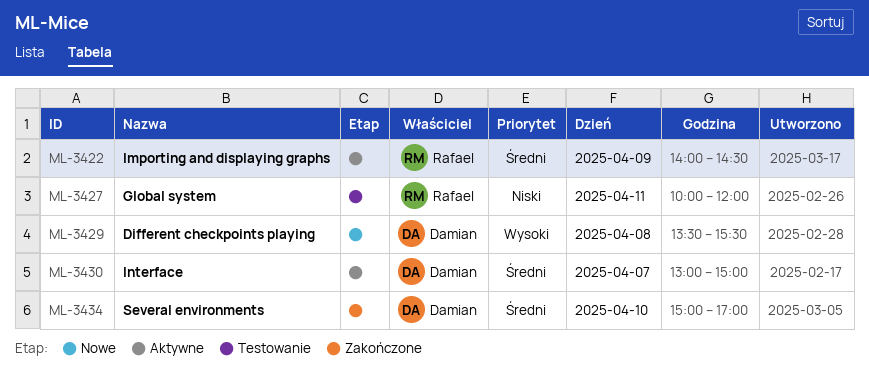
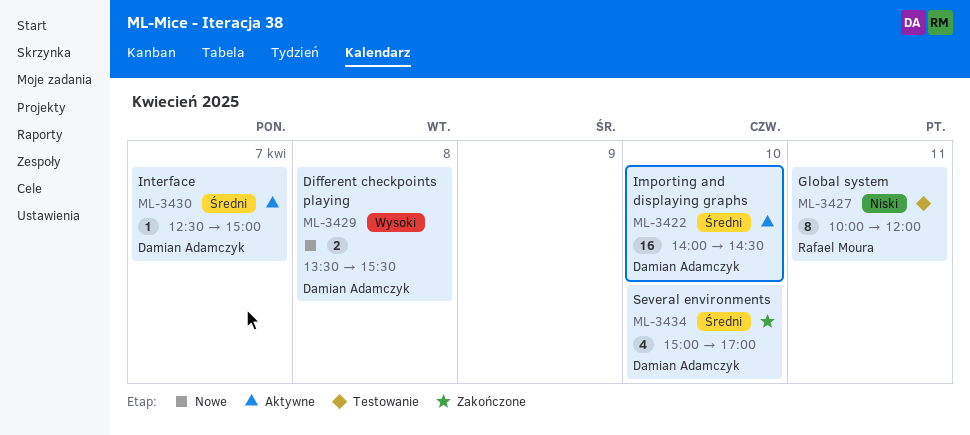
ML-3422, owner: Rafael Moura -> Damian Adamczyk
ML-3422, day: Apr 9 -> Apr 10
ML-3430, begins: 13:00 -> 12:30

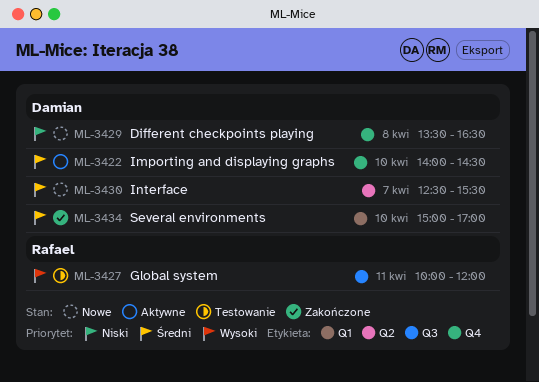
ML-3427, priority: Niski -> Wysoki
ML-3429, priority: Wysoki -> Niski
ML-3429, ends: 15:30 -> 16:30
ML-3430, status: Aktywne -> Nowe
ML-3430, ends: 15:00 -> 15:30

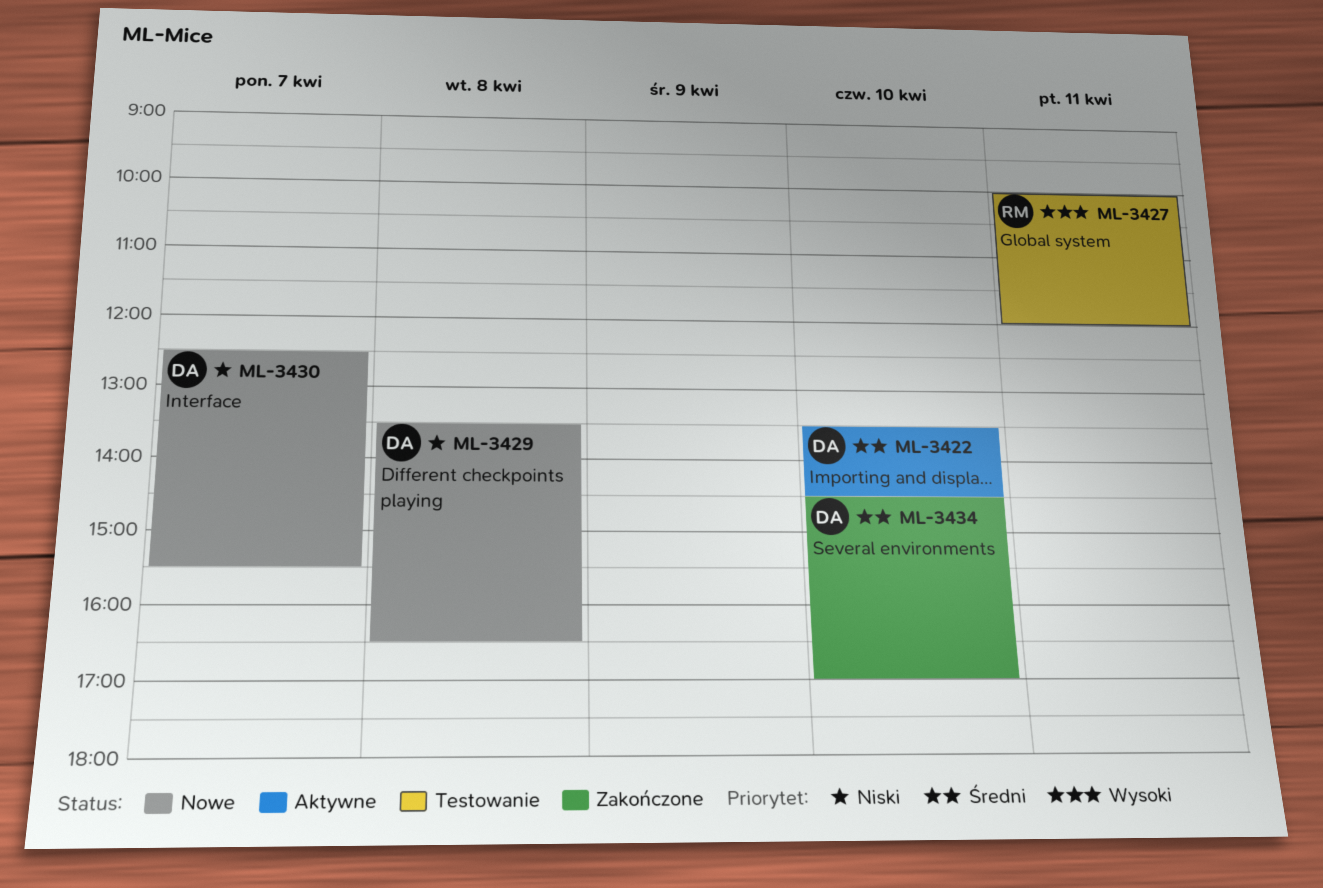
ML-3422, begins: 14:00 -> 13:30
ML-3430, priority: Średni -> Niski
ML-3434, begins: 15:00 -> 14:30

